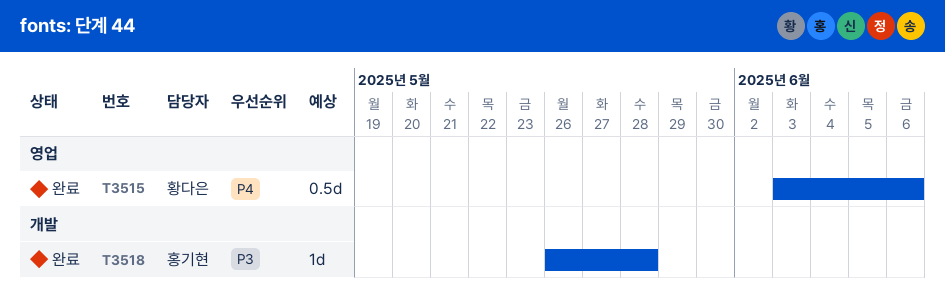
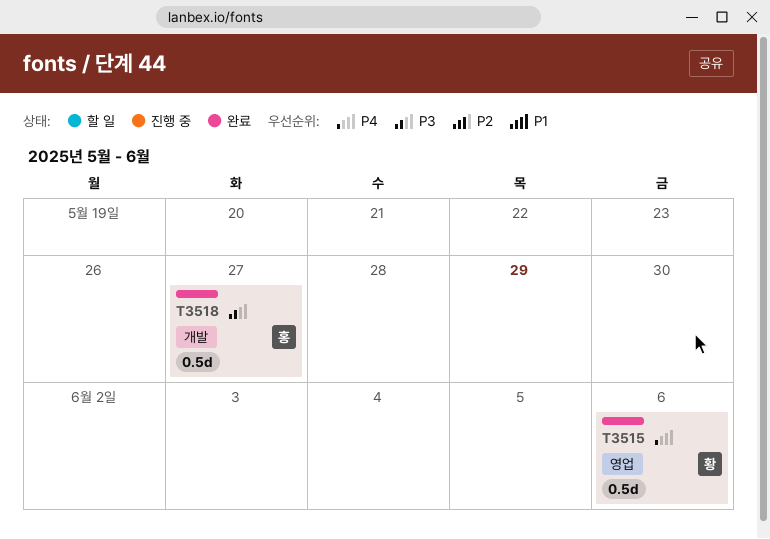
T3518, estimate: 1d -> 0.5d
T3518, due: May 28 -> May 27

